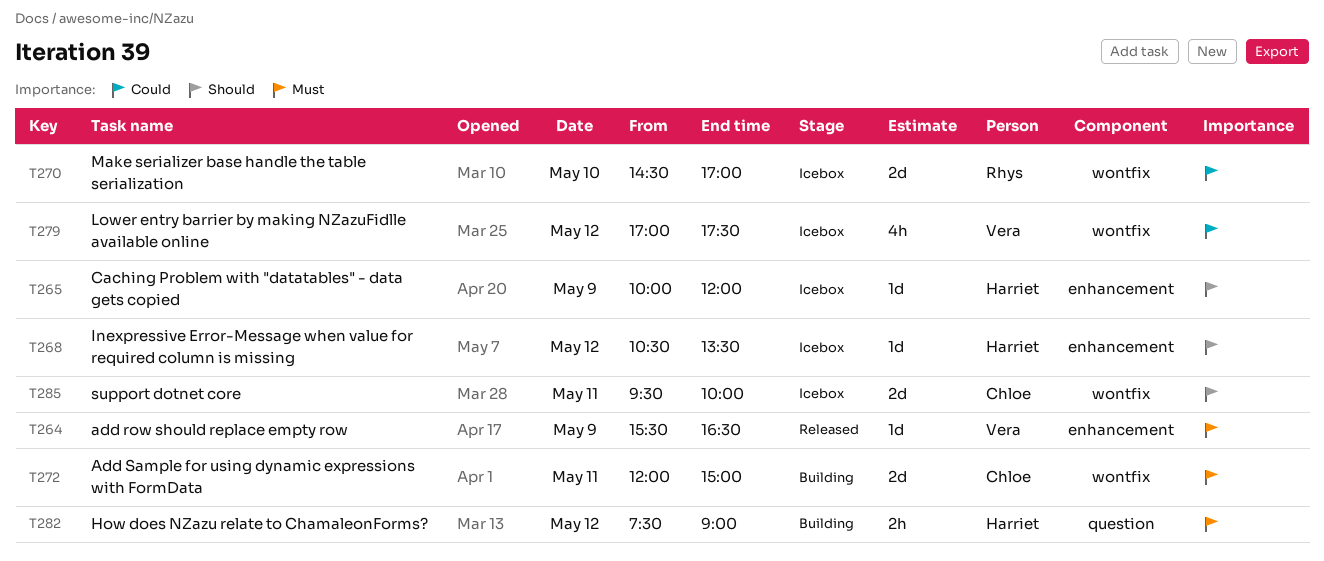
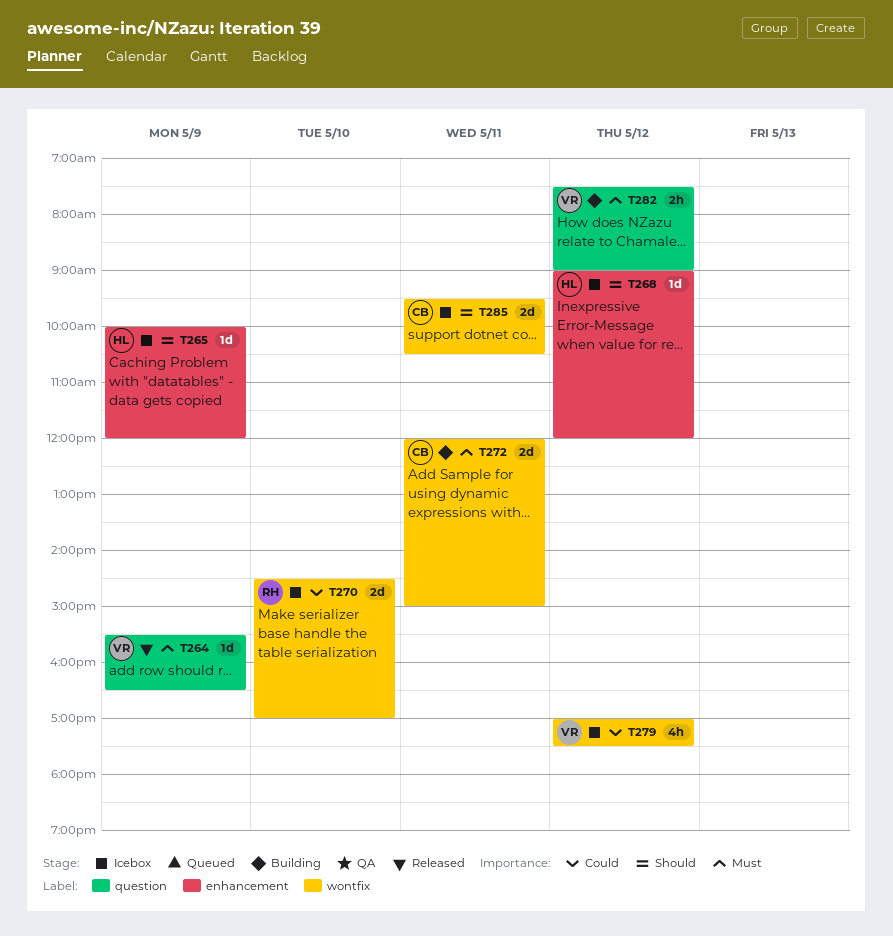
T264, label: enhancement -> question
T268, begins: 10:30 -> 09:00
T268, ends: 13:30 -> 12:00
T282, owner: Harriet -> Vera
T285, ends: 10:00 -> 10:30

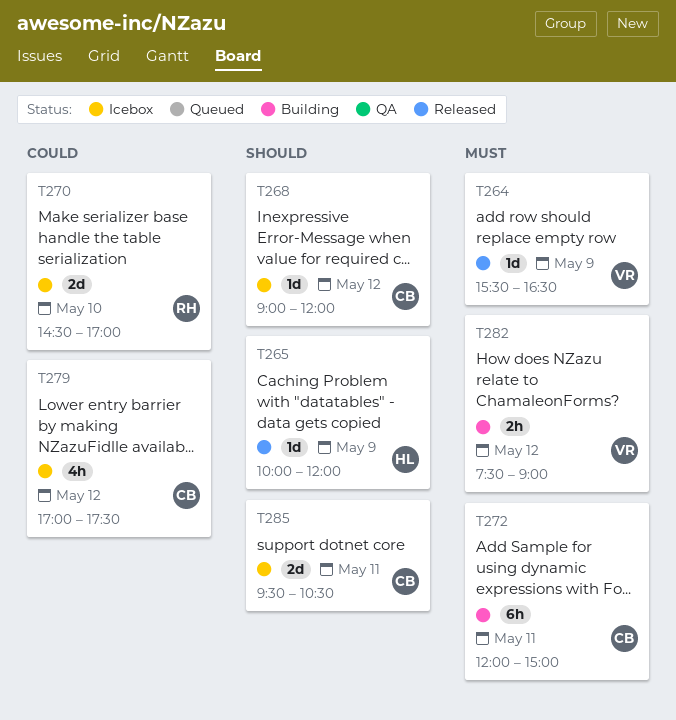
T265, status: Icebox -> Released
T268, owner: HL -> CB
T272, estimate: 2d -> 6h
T279, owner: VR -> CB

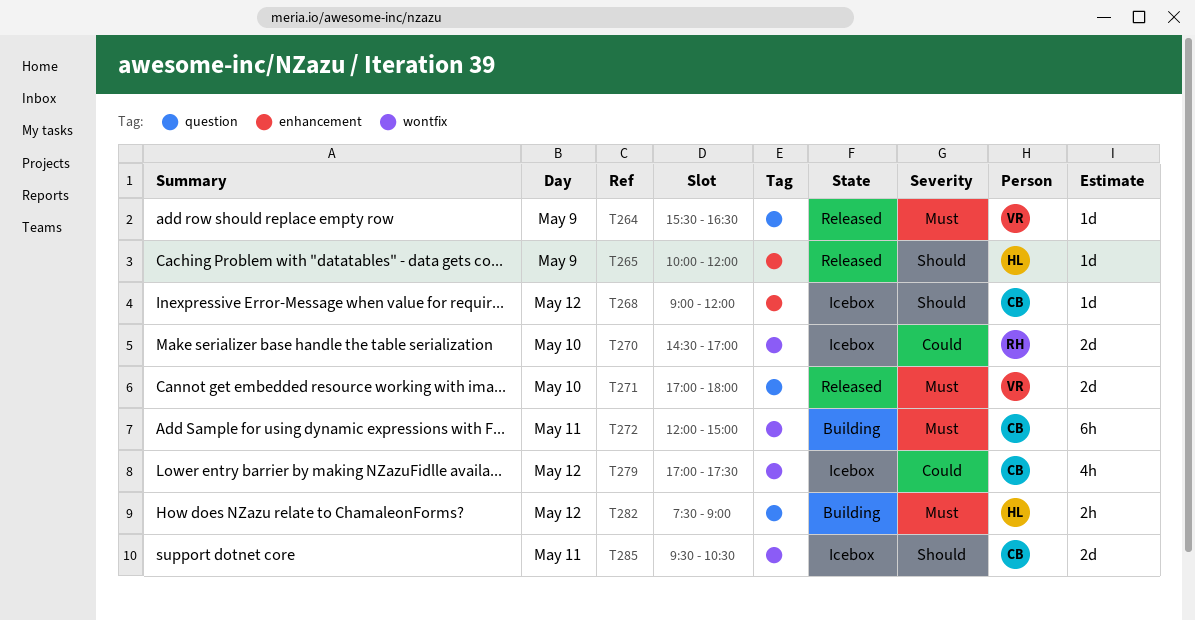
T271: none -> present
T282, owner: VR -> HL

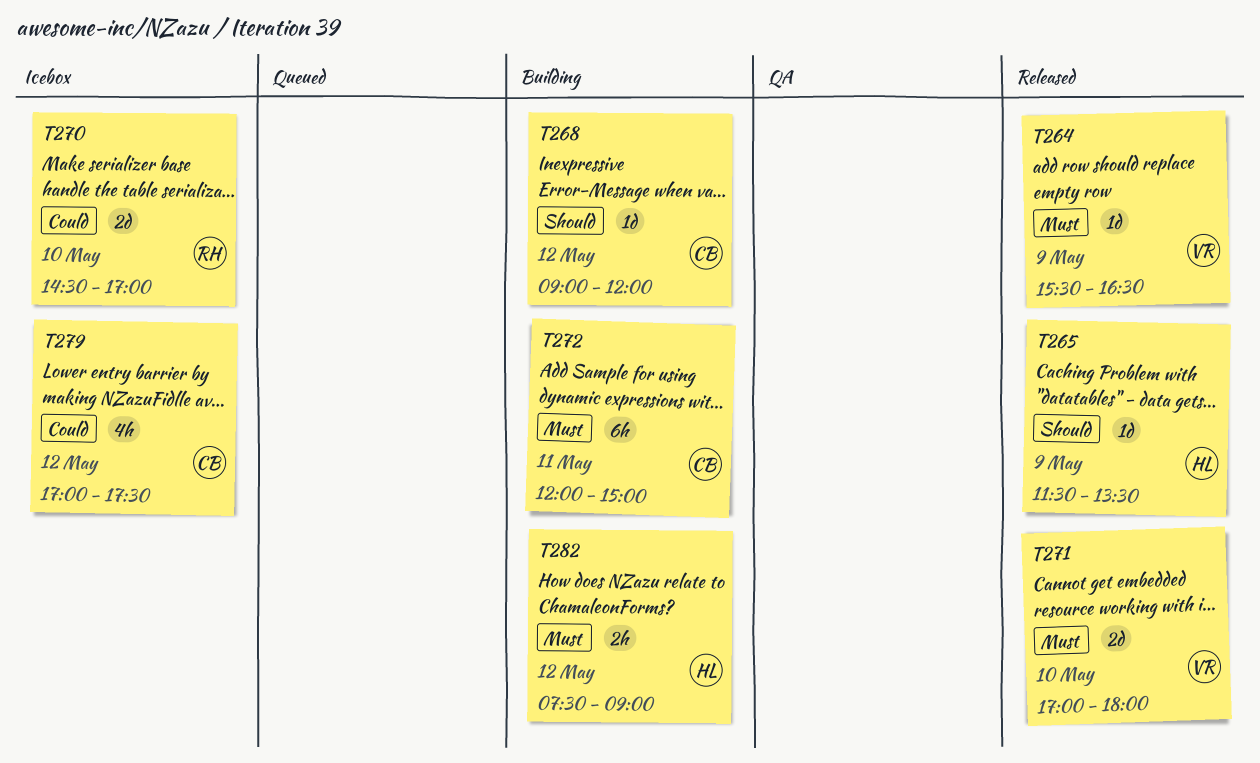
T265, begins: 10:00 -> 11:30
T265, ends: 12:00 -> 13:30
T268, status: Icebox -> Building
T285: present -> none

